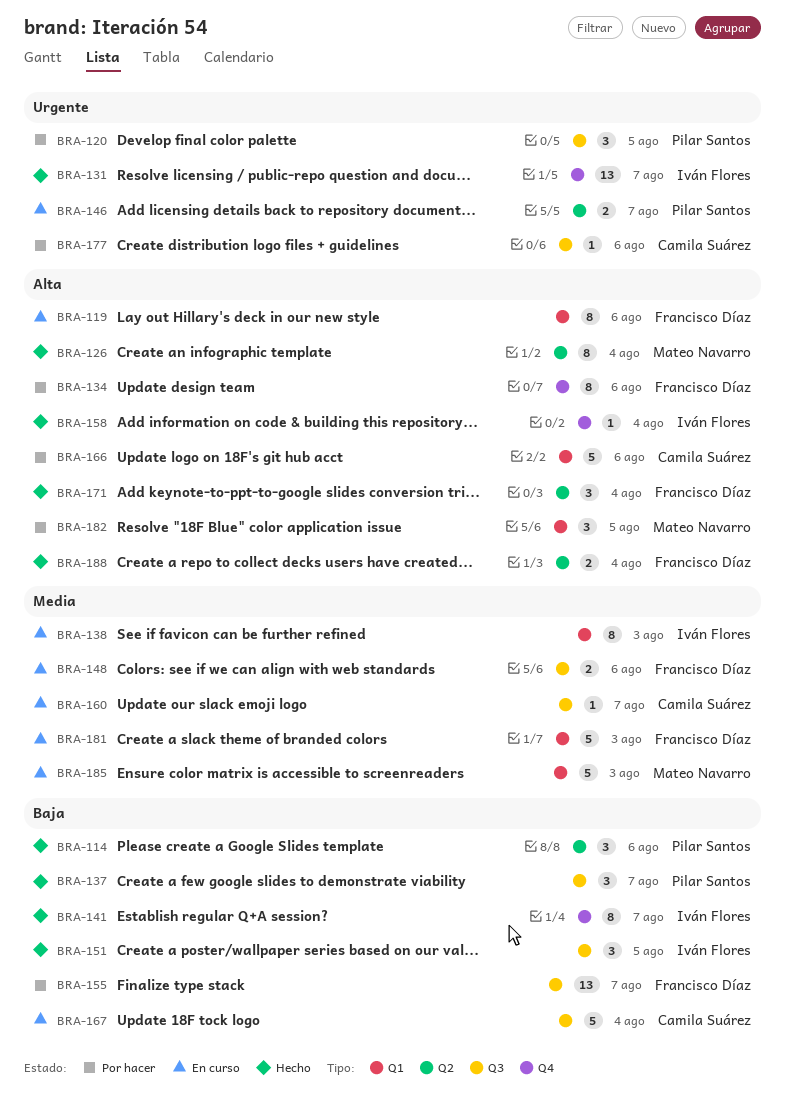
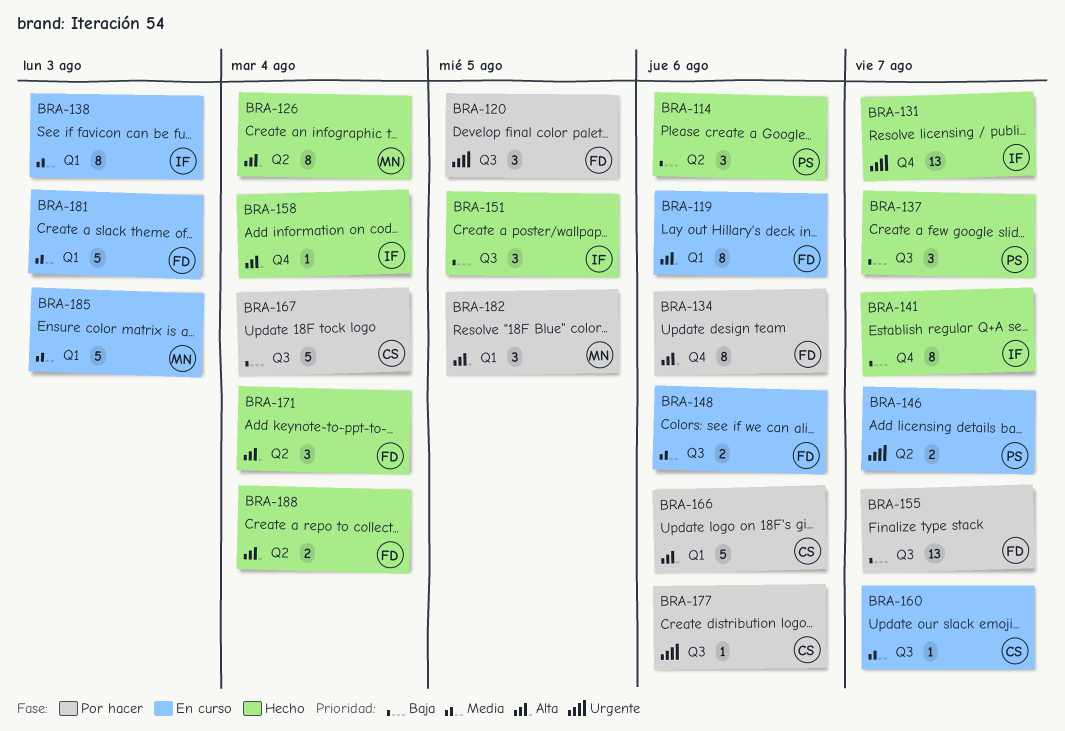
BRA-120, owner: Pilar Santos -> Francisco Díaz
BRA-167, status: En curso -> Por hacer

